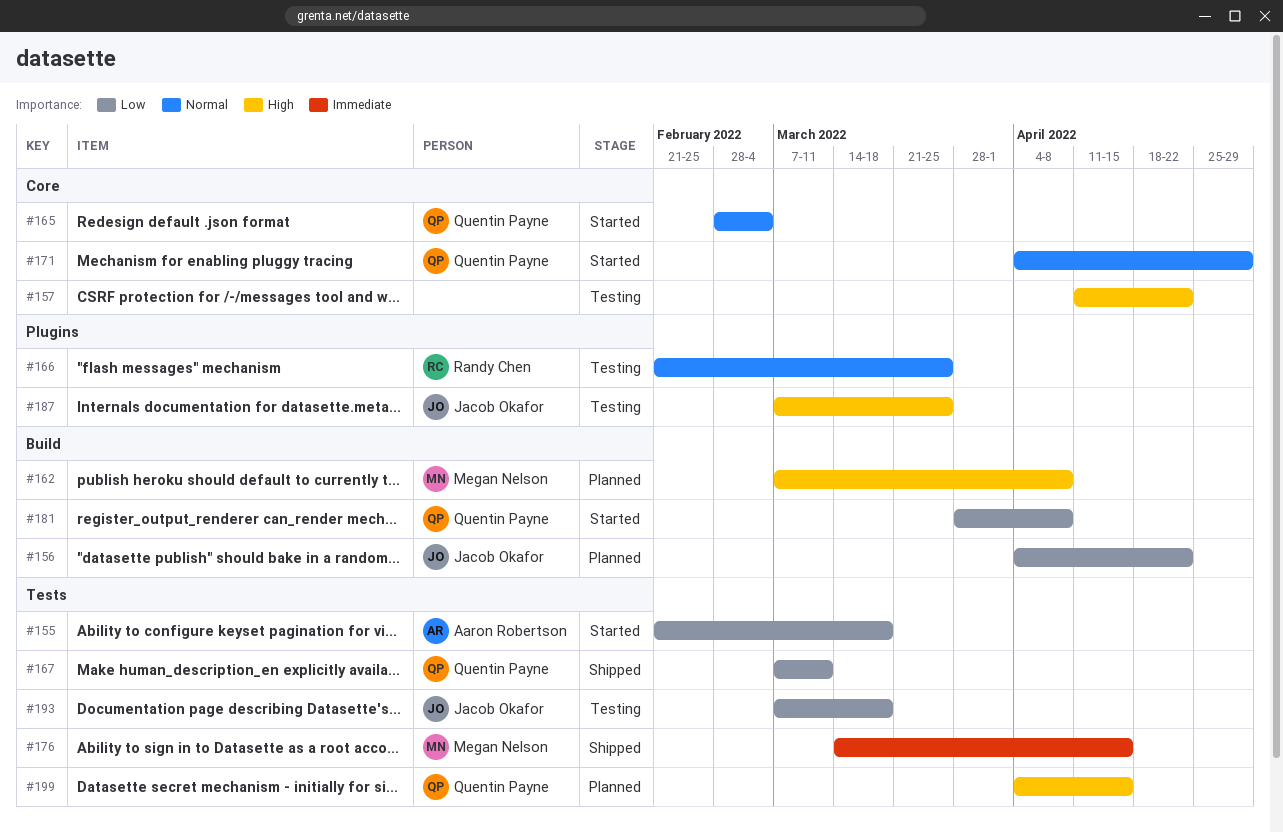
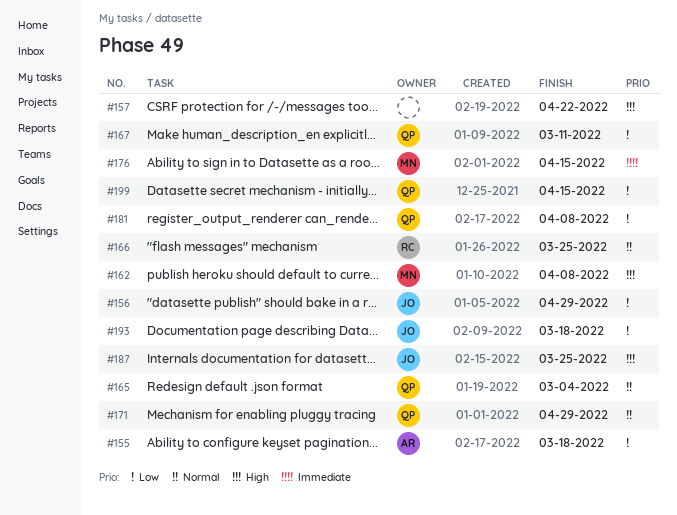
#156, due: Apr 22 -> Apr 29
#199, priority: High -> Low

